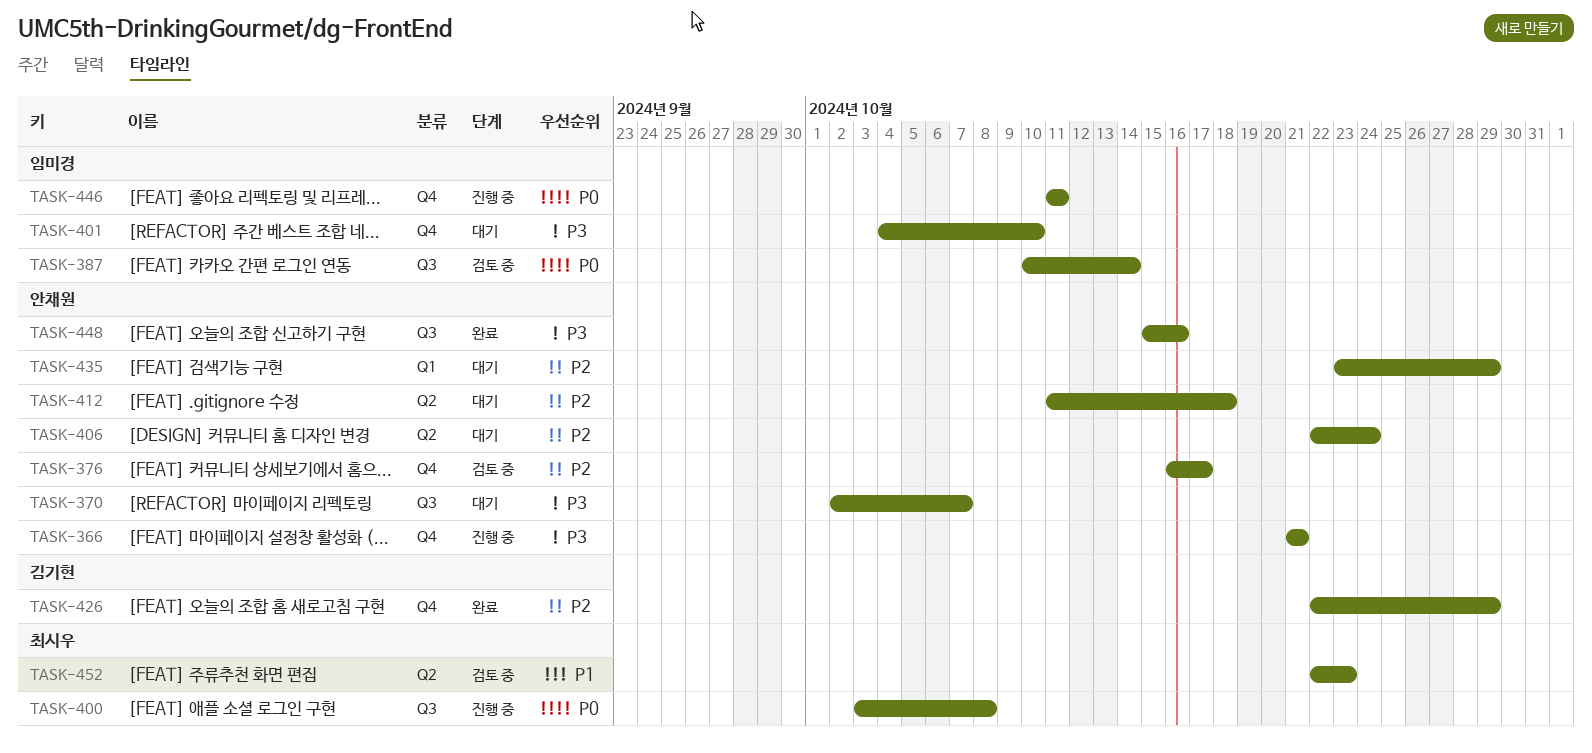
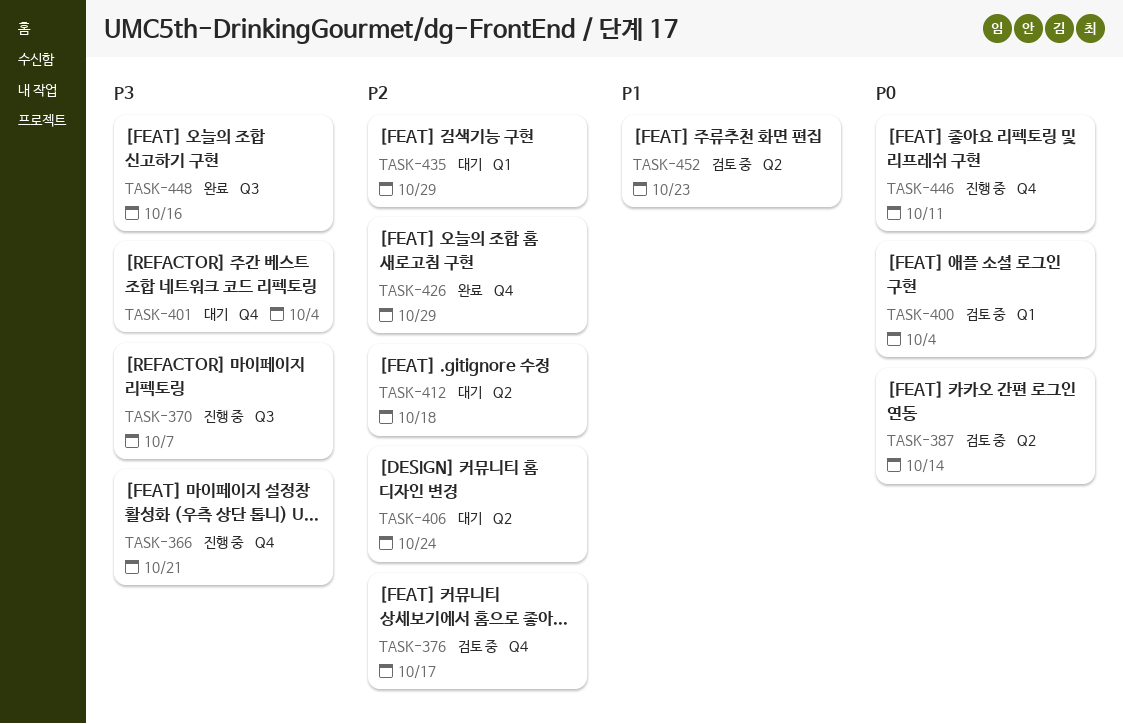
TASK-370, status: 대기 -> 진행 중
TASK-387, label: Q3 -> Q2
TASK-400, status: 진행 중 -> 검토 중
TASK-400, label: Q3 -> Q1
TASK-400, due: Oct 8 -> Oct 4
TASK-401, due: Oct 10 -> Oct 4

